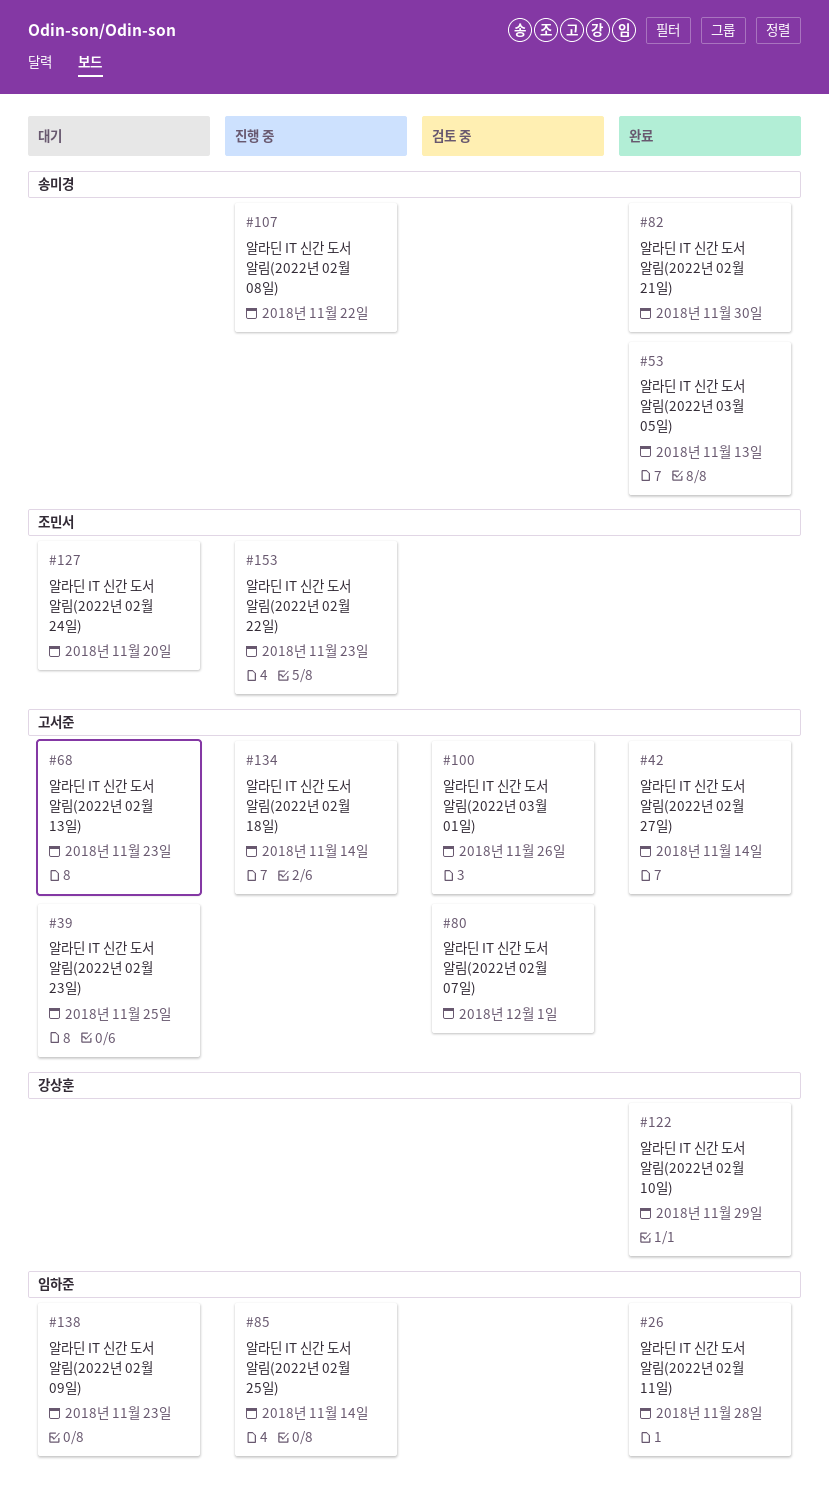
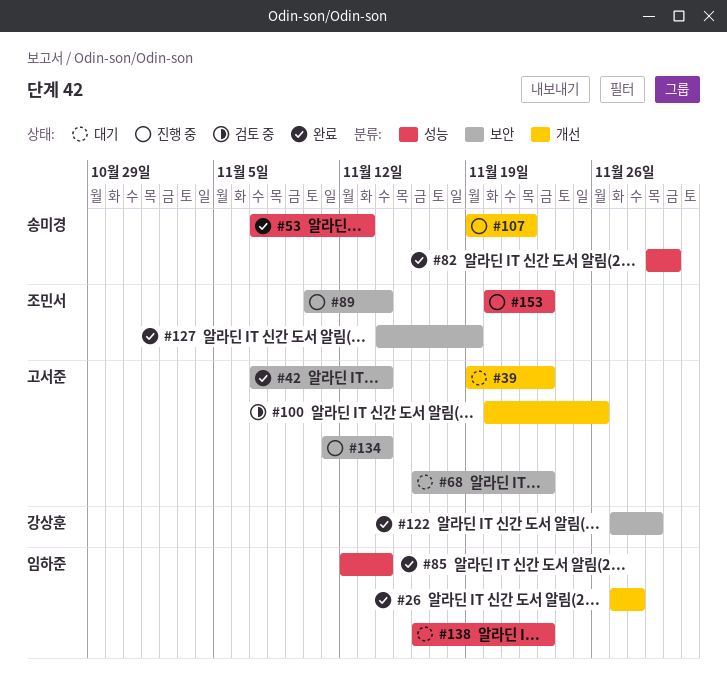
#39, due: Nov 25 -> Nov 23
#80: present -> none
#85, status: 진행 중 -> 완료
#89: none -> present
#127, status: 대기 -> 완료
#127, due: Nov 20 -> Nov 19

